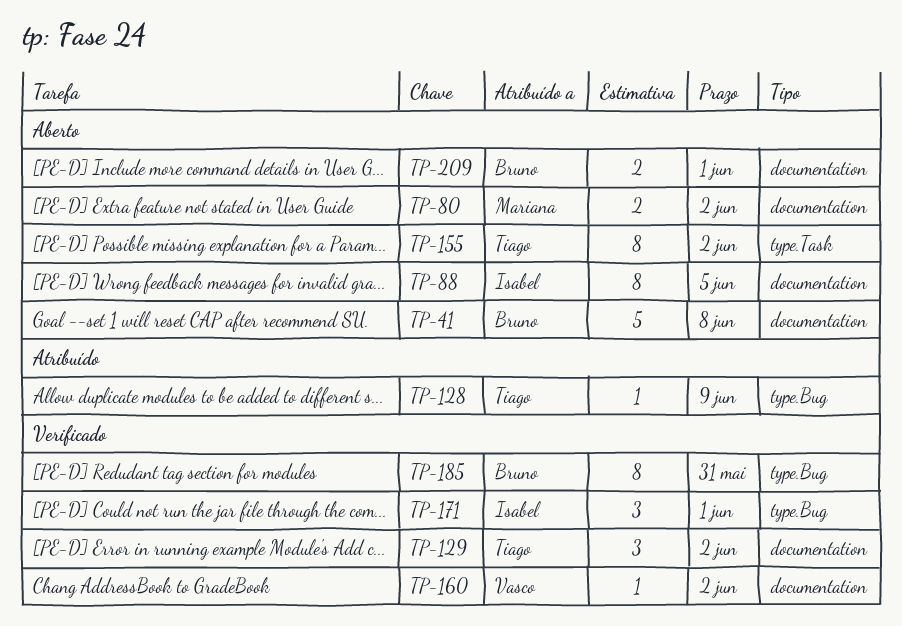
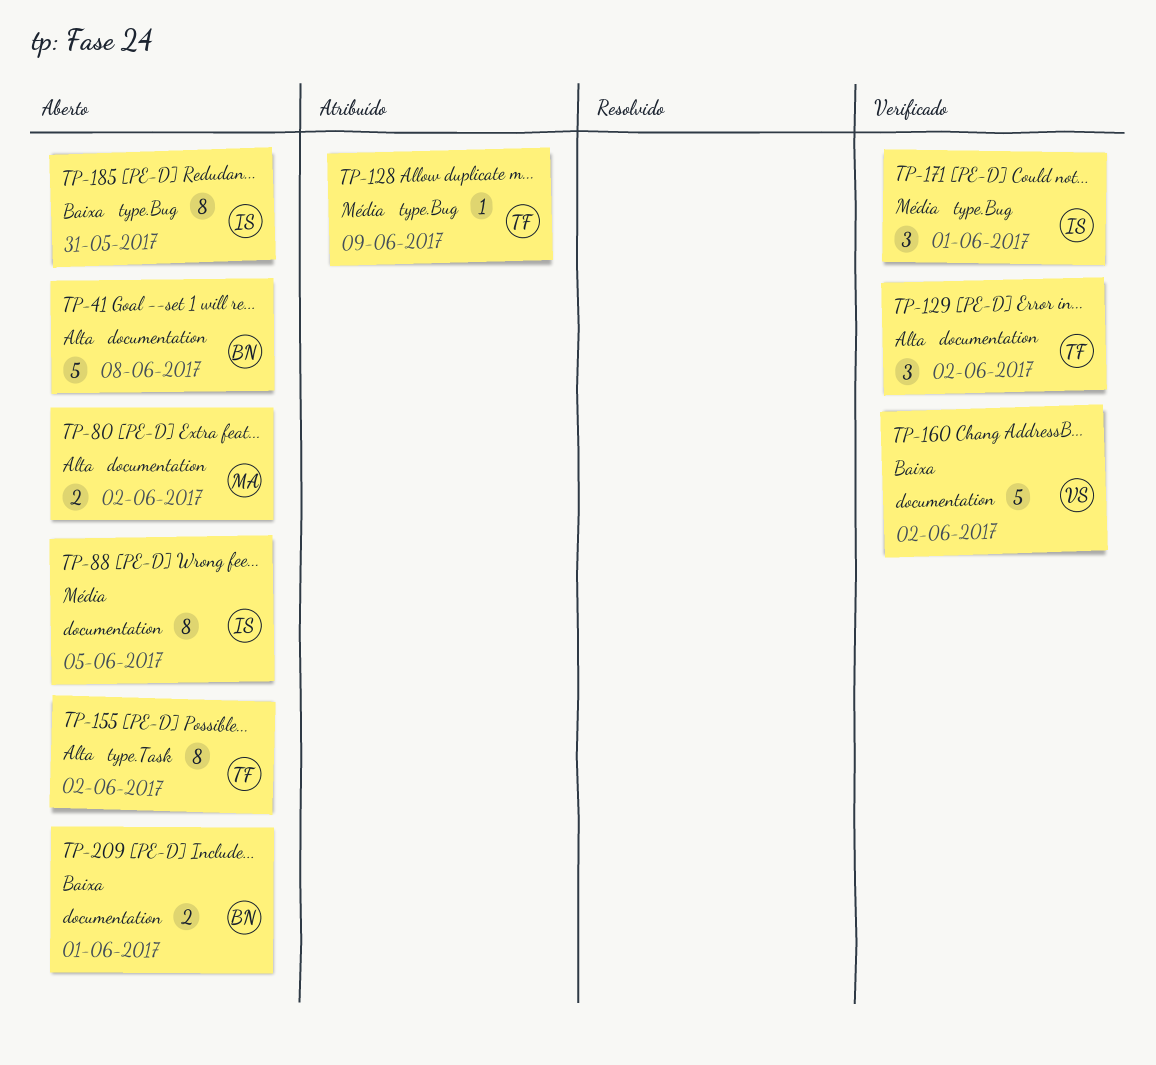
TP-160, estimate: 1 -> 5
TP-185, status: Verificado -> Aberto
TP-185, owner: Bruno -> Isabel

